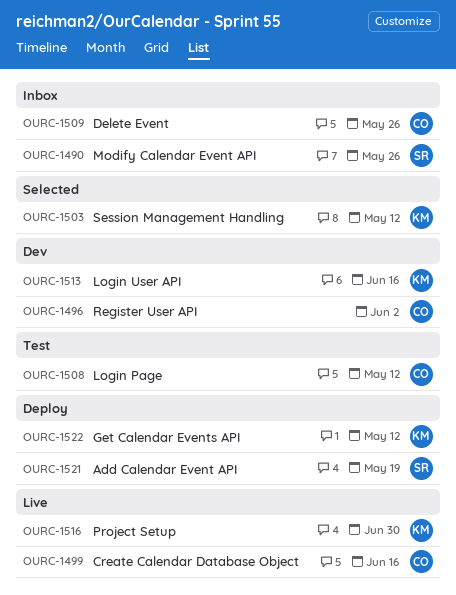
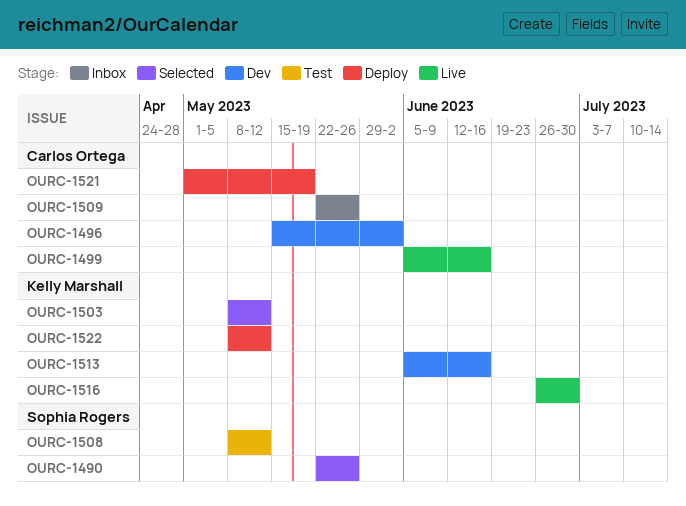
OURC-1490, status: Inbox -> Selected
OURC-1508, owner: Carlos Ortega -> Sophia Rogers
OURC-1521, owner: Sophia Rogers -> Carlos Ortega

